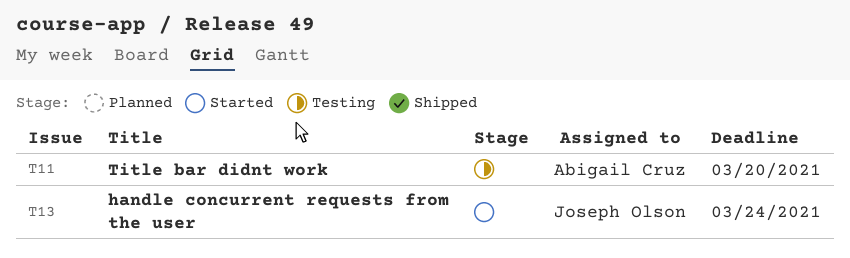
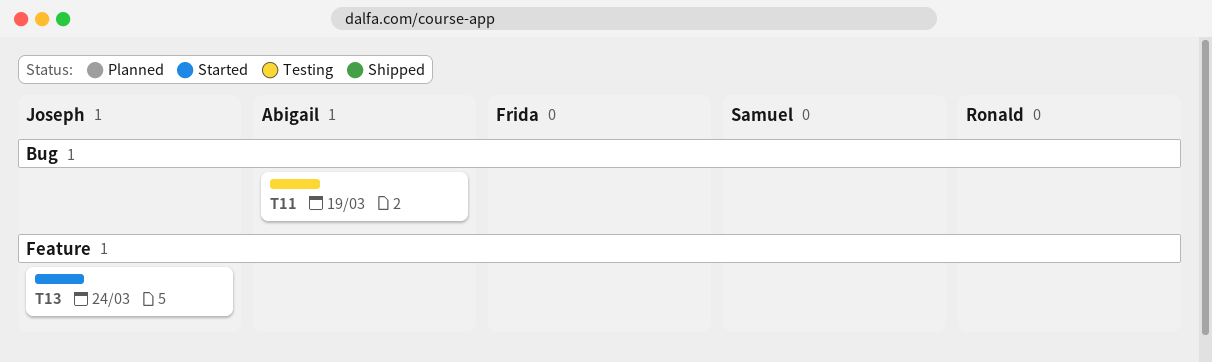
T11, due: Mar 20 -> Mar 19

